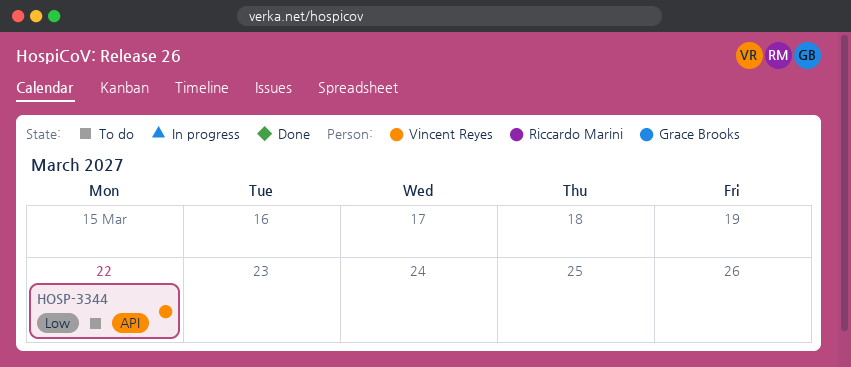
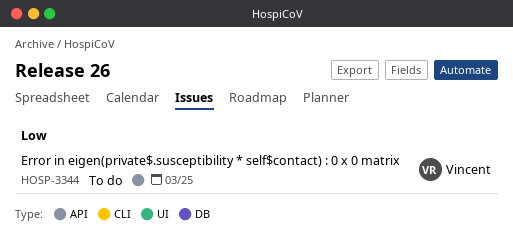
HOSP-3344, due: Mar 22 -> Mar 25

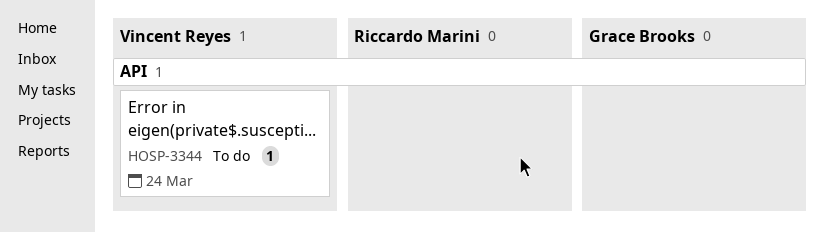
HOSP-3344, due: Mar 25 -> Mar 24

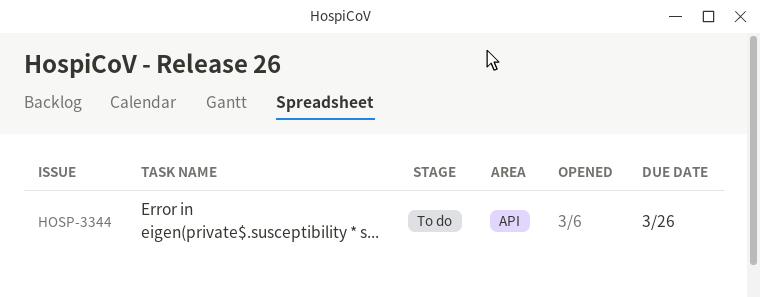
HOSP-3344, due: Mar 24 -> Mar 26

